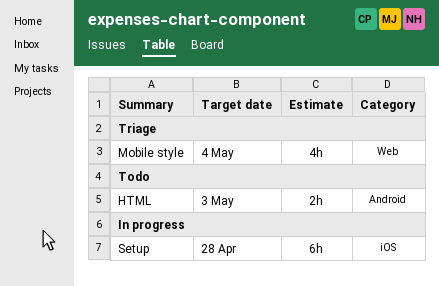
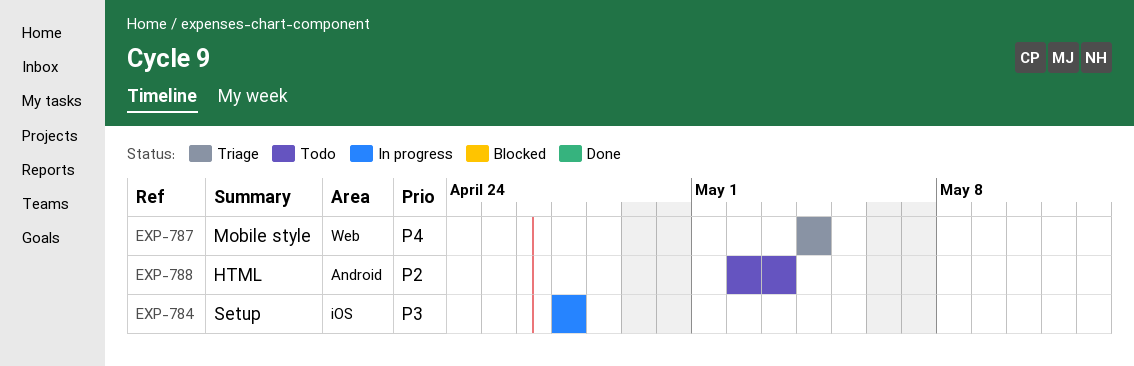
Setup, due: Apr 28 -> Apr 27

